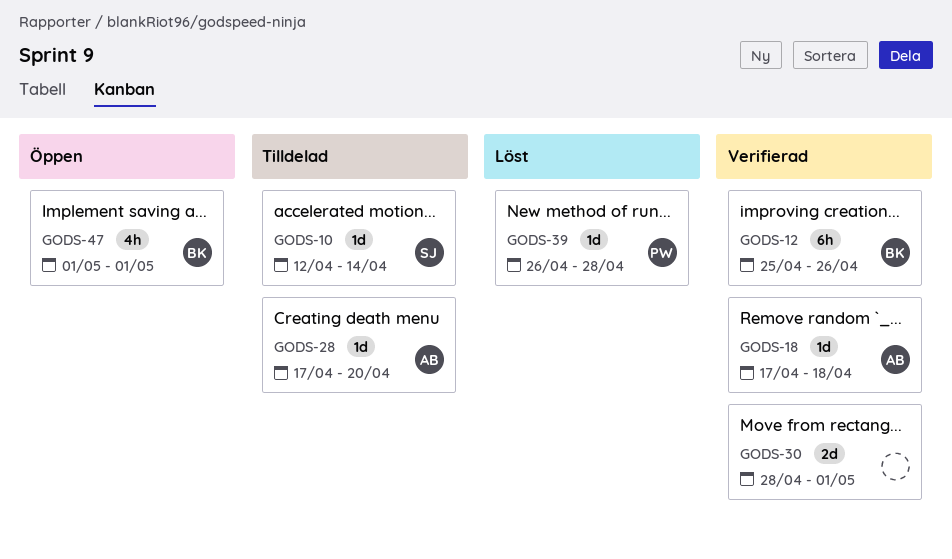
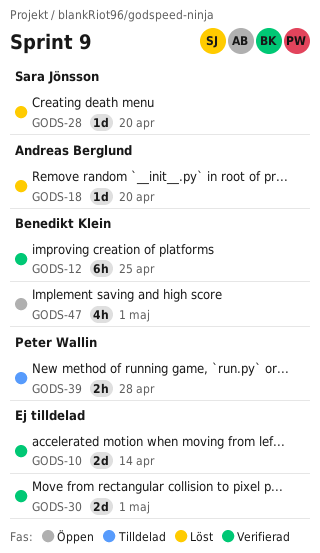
GODS-10, status: Tilldelad -> Verifierad
GODS-10, owner: Sara Jönsson -> none
GODS-10, estimate: 1d -> 2d
GODS-12, due: Apr 26 -> Apr 25
GODS-18, status: Verifierad -> Löst
GODS-18, due: Apr 18 -> Apr 20
GODS-28, status: Tilldelad -> Löst
GODS-28, owner: Andreas Berglund -> Sara Jönsson
GODS-39, status: Löst -> Tilldelad
GODS-39, estimate: 1d -> 2h

